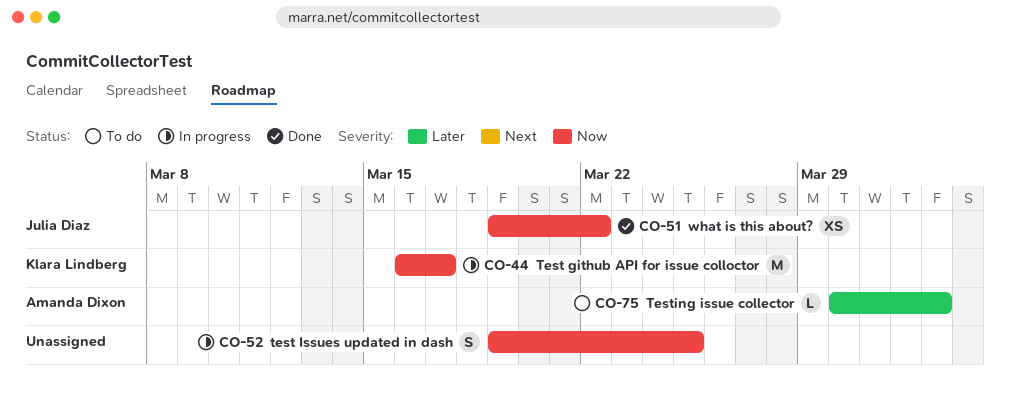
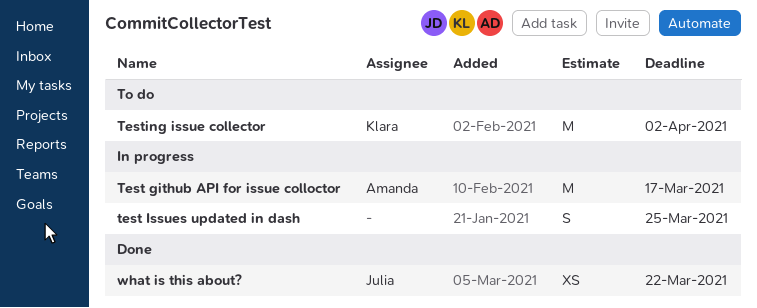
Test github API for issue colloctor, owner: Klara Lindberg -> Amanda Dixon
Testing issue collector, owner: Amanda Dixon -> Klara Lindberg
Testing issue collector, estimate: L -> M

